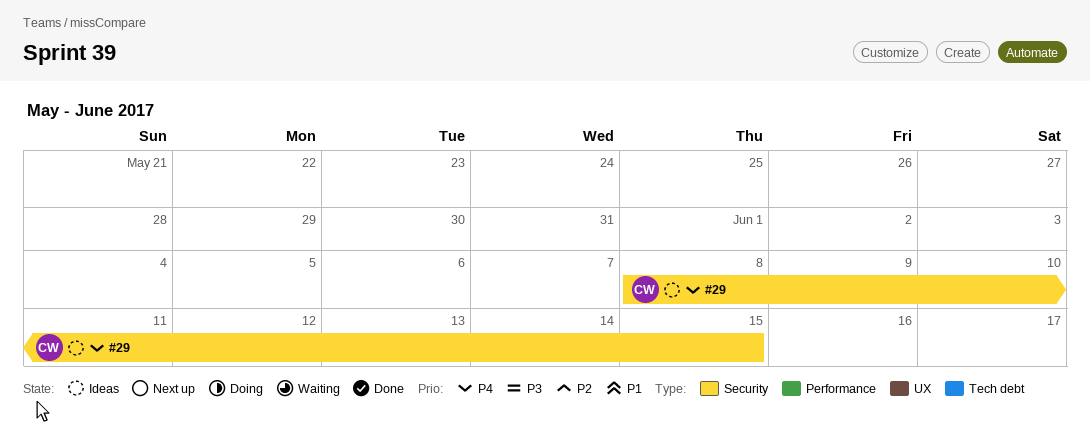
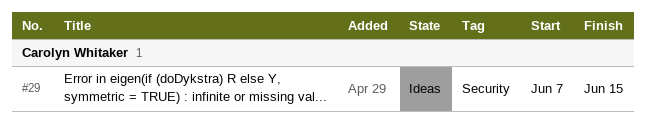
#29, start: Jun 8 -> Jun 7

